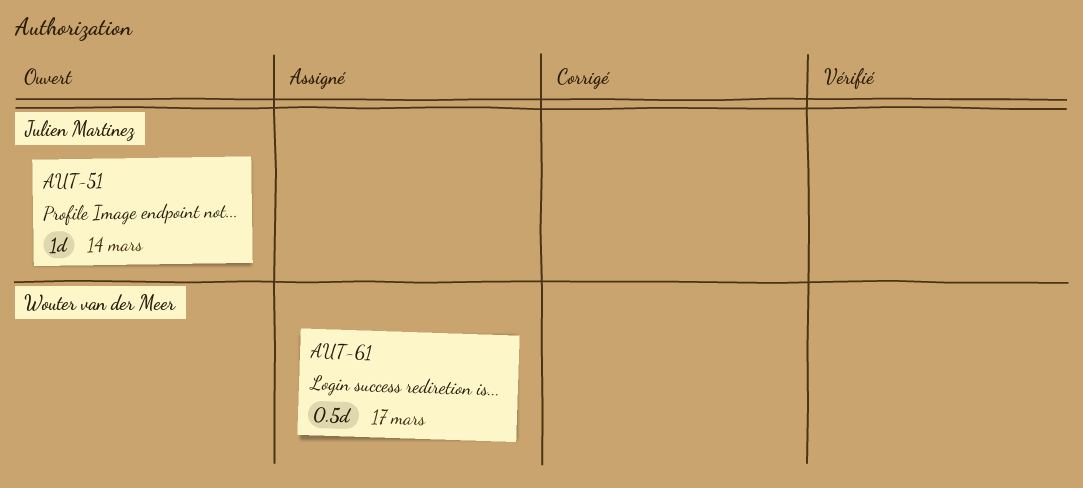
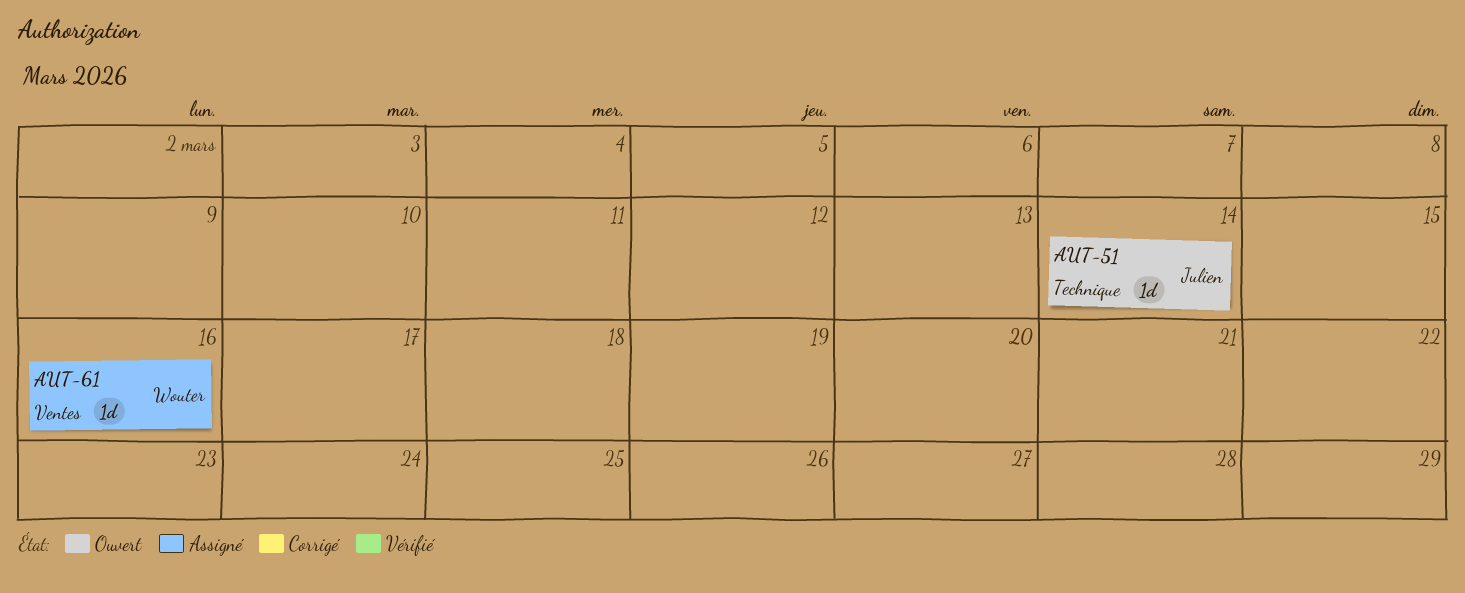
AUT-61, estimate: 0.5d -> 1d
AUT-61, due: Mar 17 -> Mar 16

